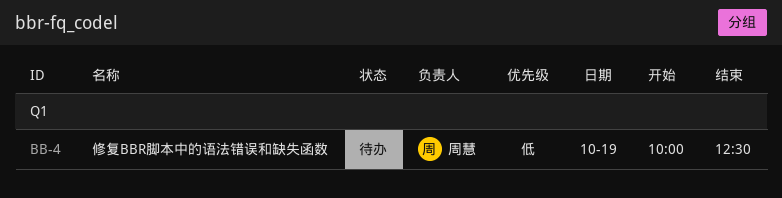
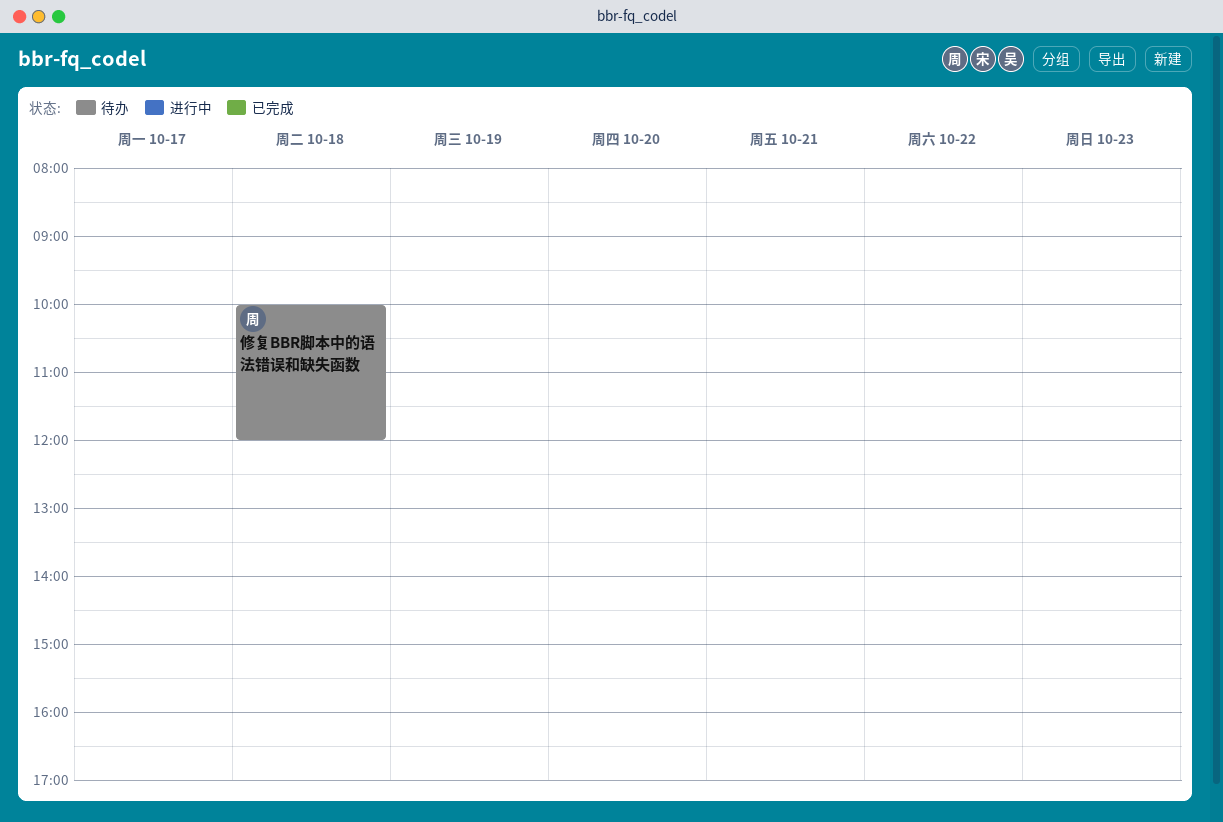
修复BBR脚本中的语法错误和缺失函数, day: Oct 19 -> Oct 18
修复BBR脚本中的语法错误和缺失函数, ends: 12:30 -> 12:00

